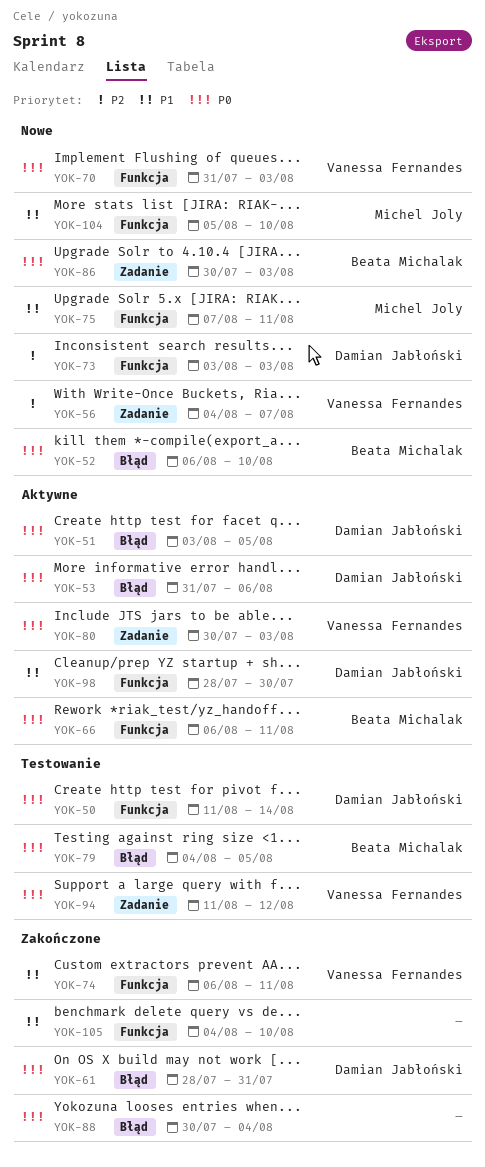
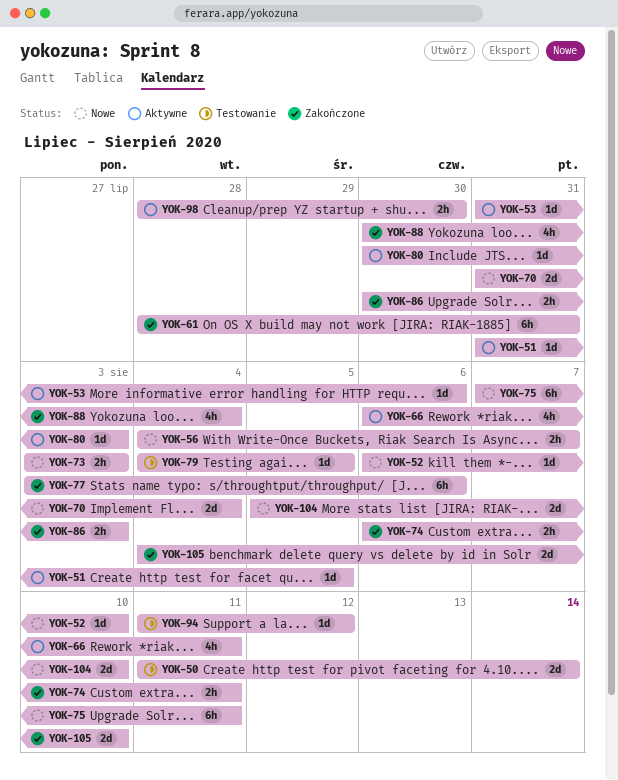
YOK-51, start: Aug 3 -> Jul 31
YOK-70, due: Aug 3 -> Aug 4
YOK-77: none -> present
YOK-86, status: Nowe -> Zakończone

